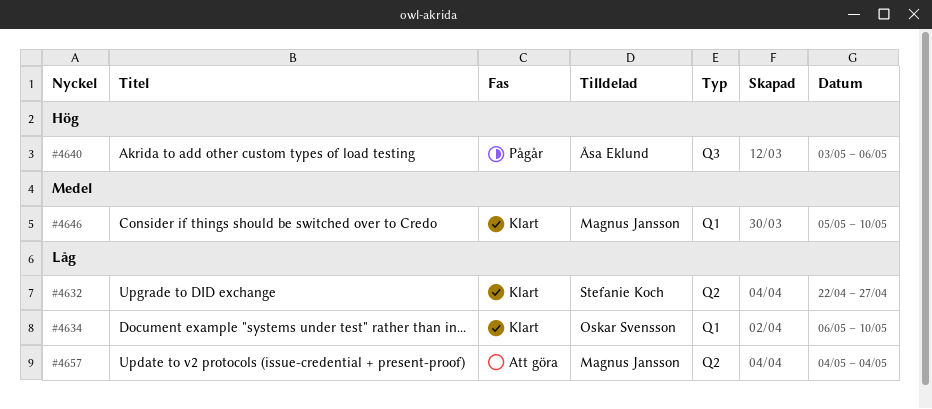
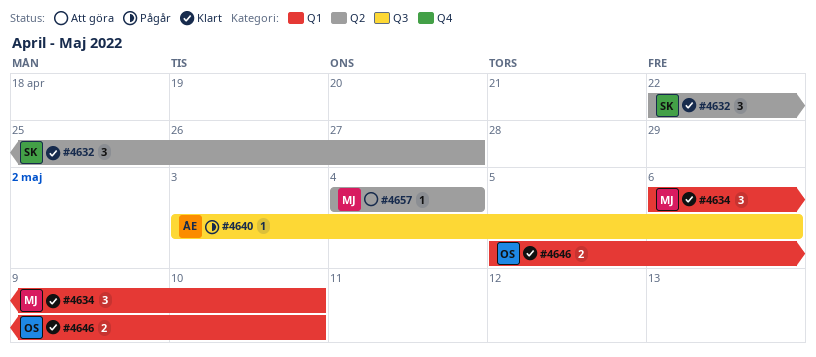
#4634, owner: Oskar Svensson -> Magnus Jansson
#4646, owner: Magnus Jansson -> Oskar Svensson

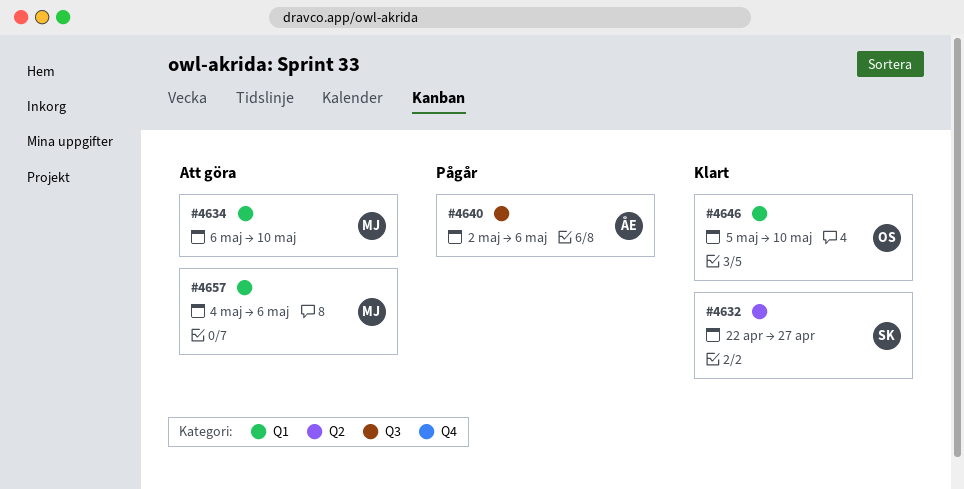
#4634, status: Klart -> Att göra
#4640, start: May 3 -> May 2
#4657, label: Q2 -> Q1
#4657, due: May 4 -> May 6

